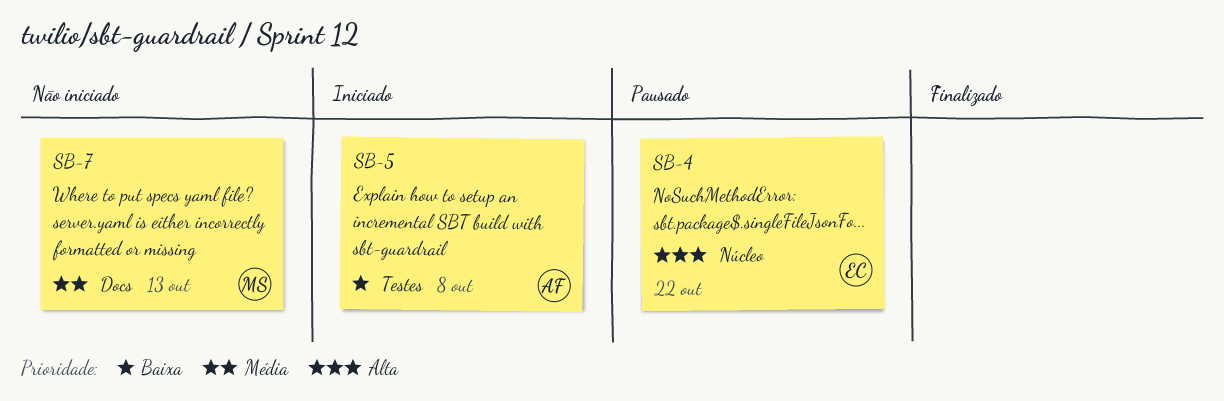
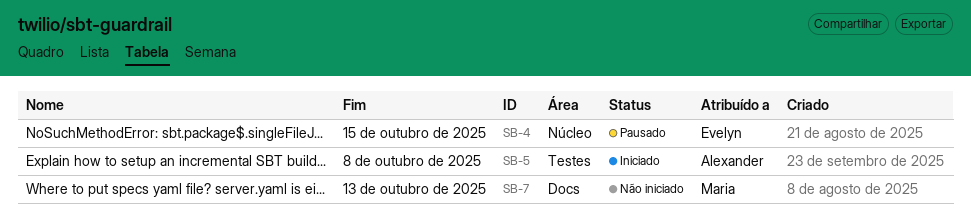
SB-4, due: Oct 22 -> Oct 15

